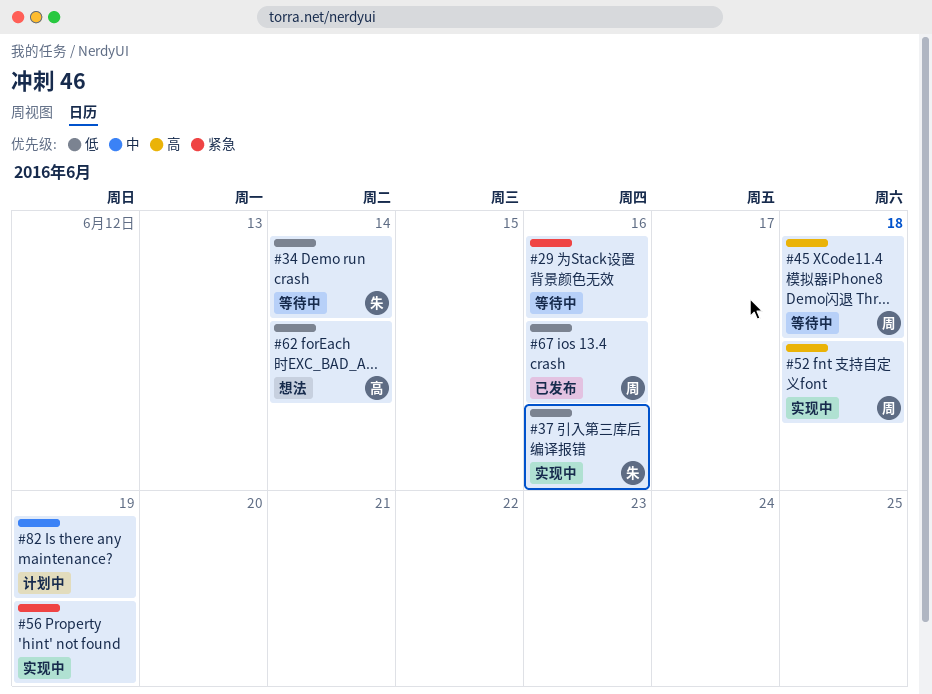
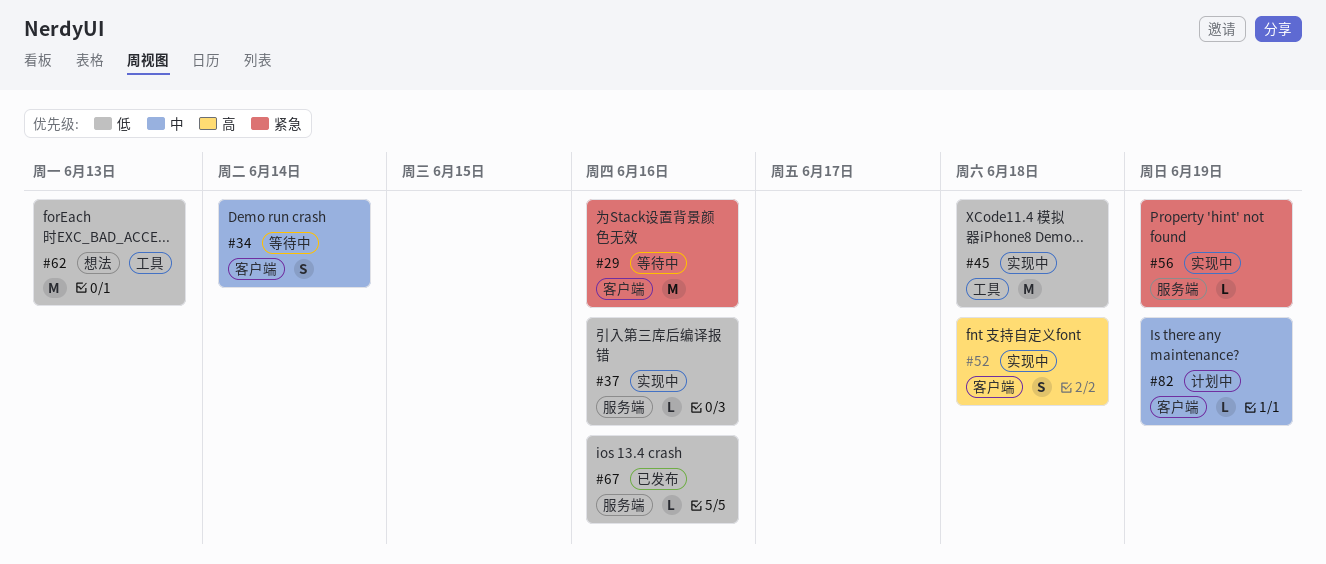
#34, priority: 低 -> 中
#45, status: 等待中 -> 实现中
#45, priority: 高 -> 低
#62, due: Jun 14 -> Jun 13

